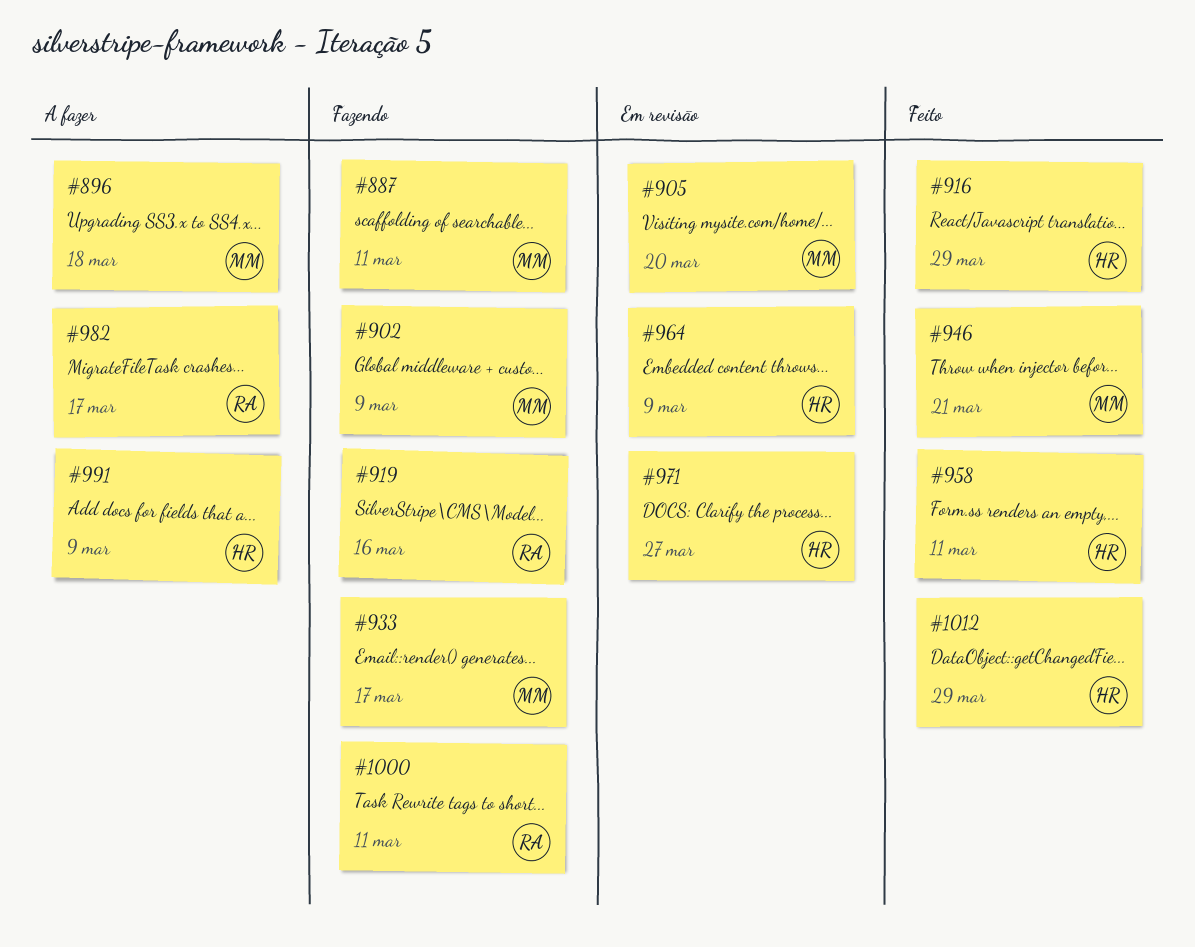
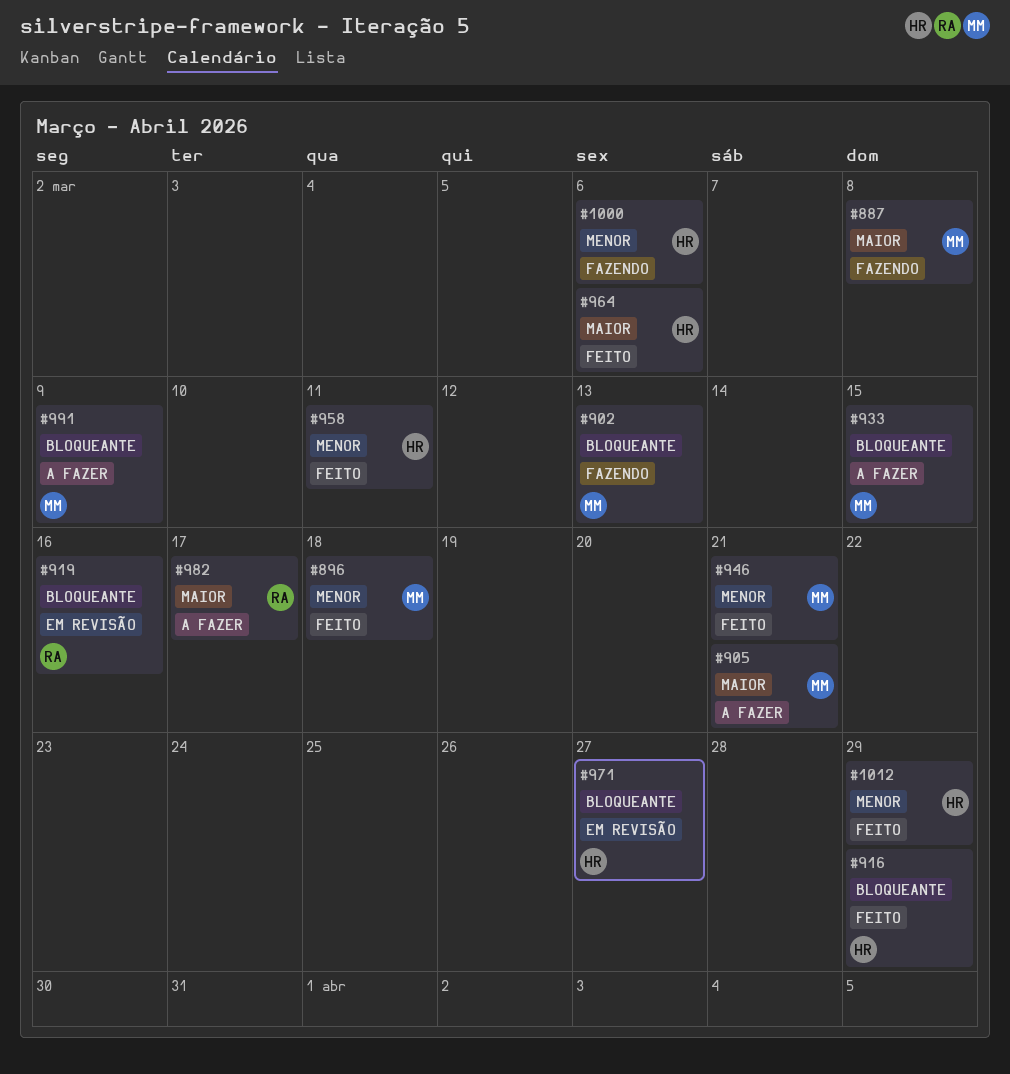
#887, due: Mar 11 -> Mar 8
#896, status: A fazer -> Feito
#902, due: Mar 9 -> Mar 13
#905, status: Em revisão -> A fazer
#905, due: Mar 20 -> Mar 21
#919, status: Fazendo -> Em revisão
#933, status: Fazendo -> A fazer
#933, due: Mar 17 -> Mar 15
#964, status: Em revisão -> Feito
#964, due: Mar 9 -> Mar 6
#991, owner: HR -> MM
#1000, owner: RA -> HR
#1000, due: Mar 11 -> Mar 6

